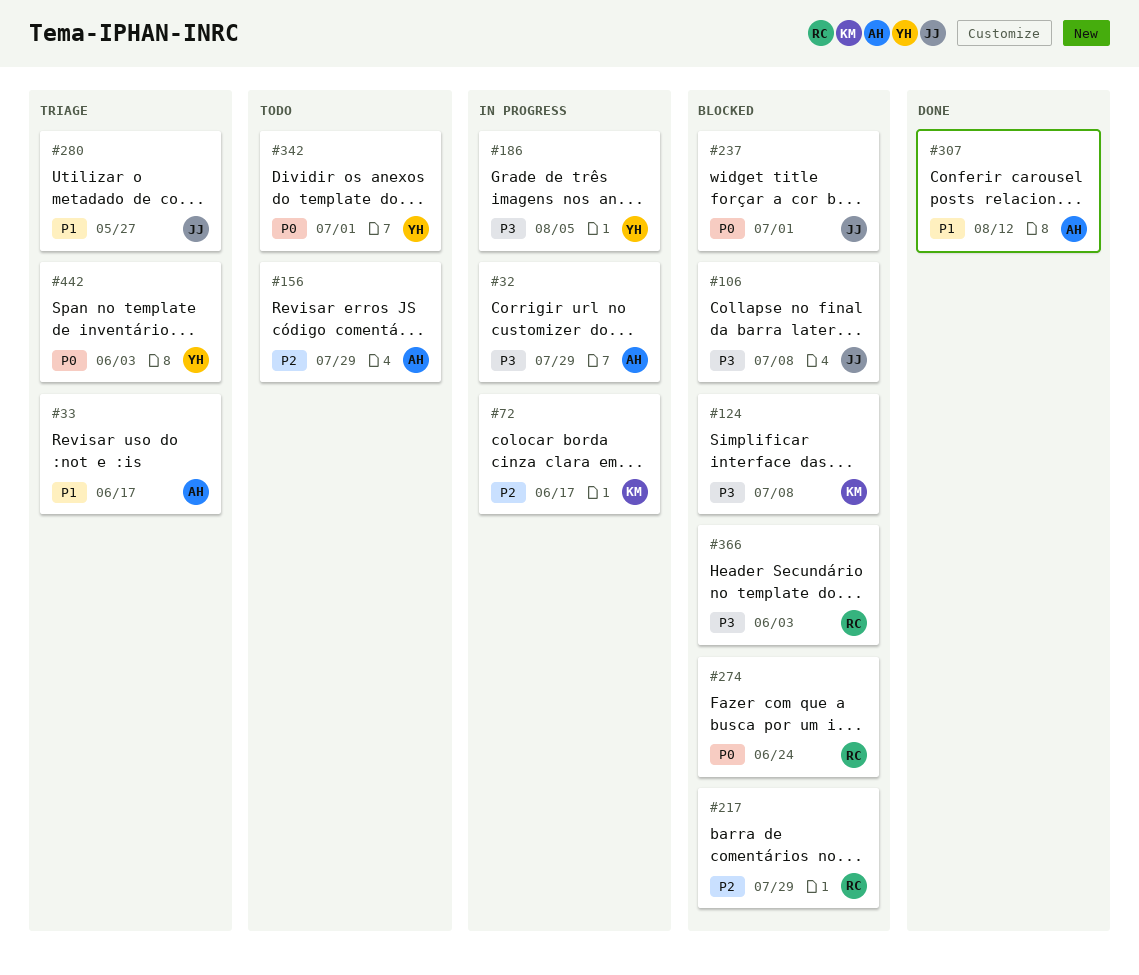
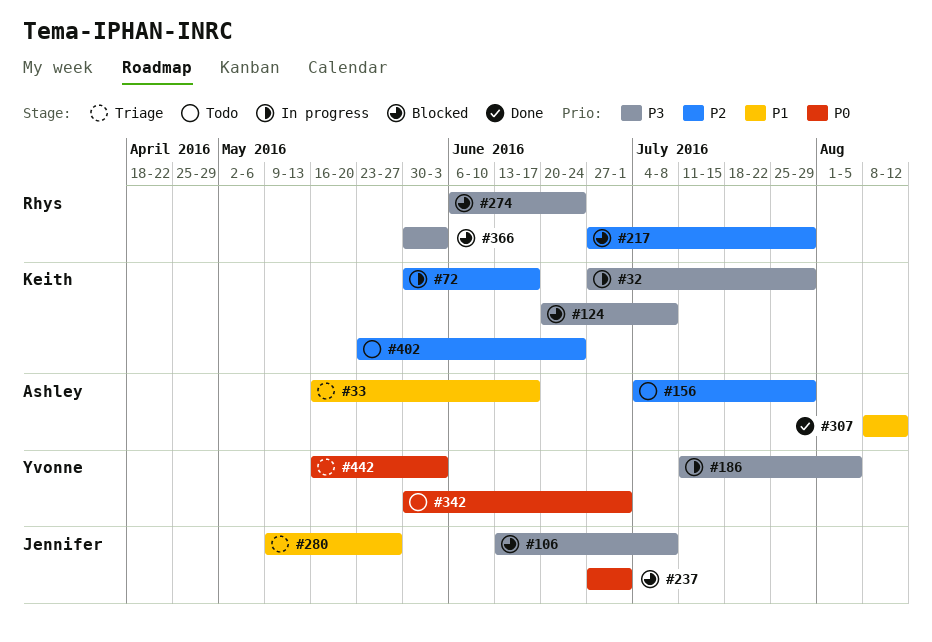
#32, owner: Ashley -> Keith
#274, priority: P0 -> P3
#402: none -> present

